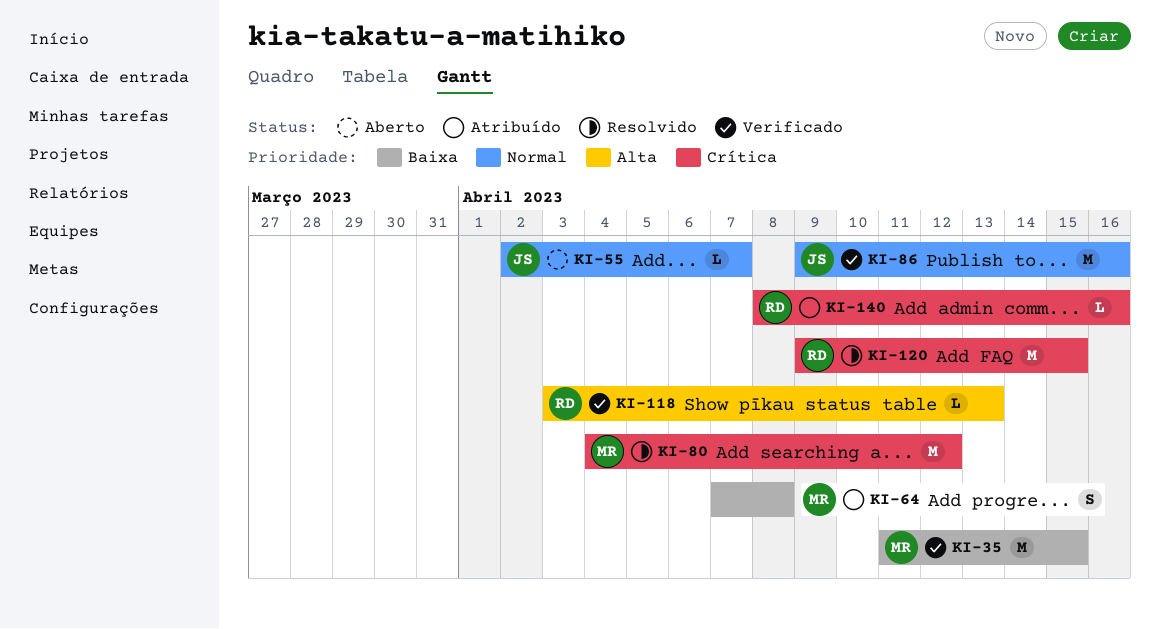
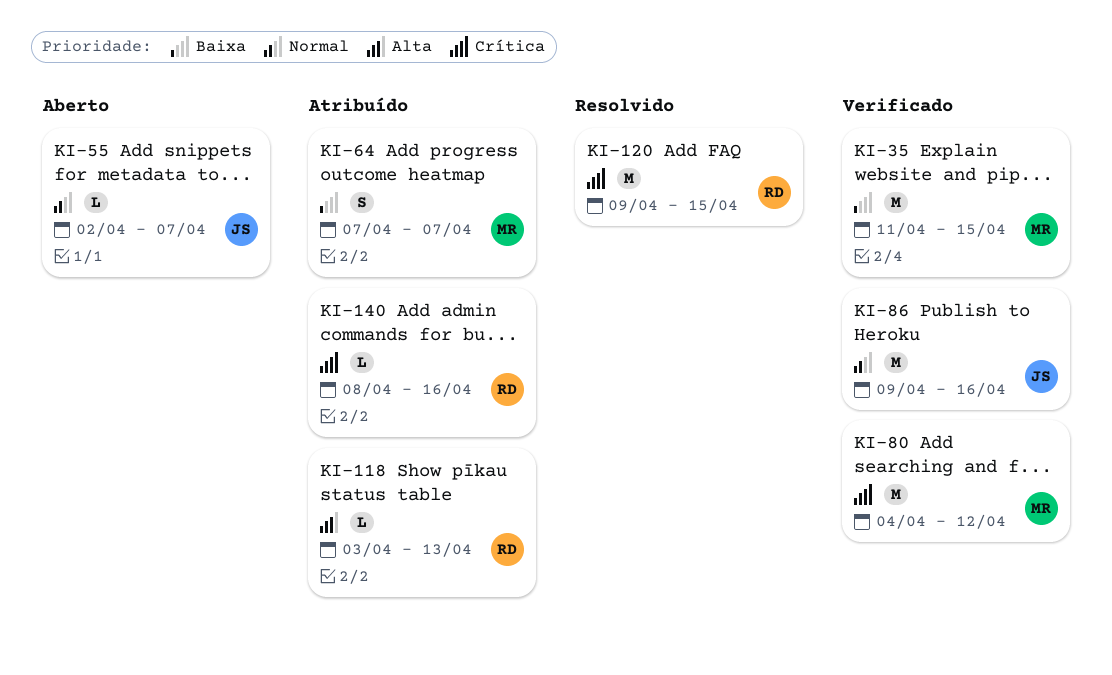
KI-64, due: Apr 8 -> Apr 7
KI-80, status: Resolvido -> Verificado
KI-118, status: Verificado -> Atribuído

